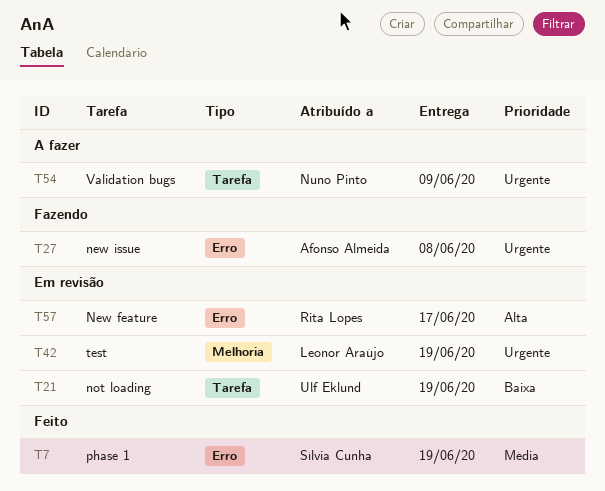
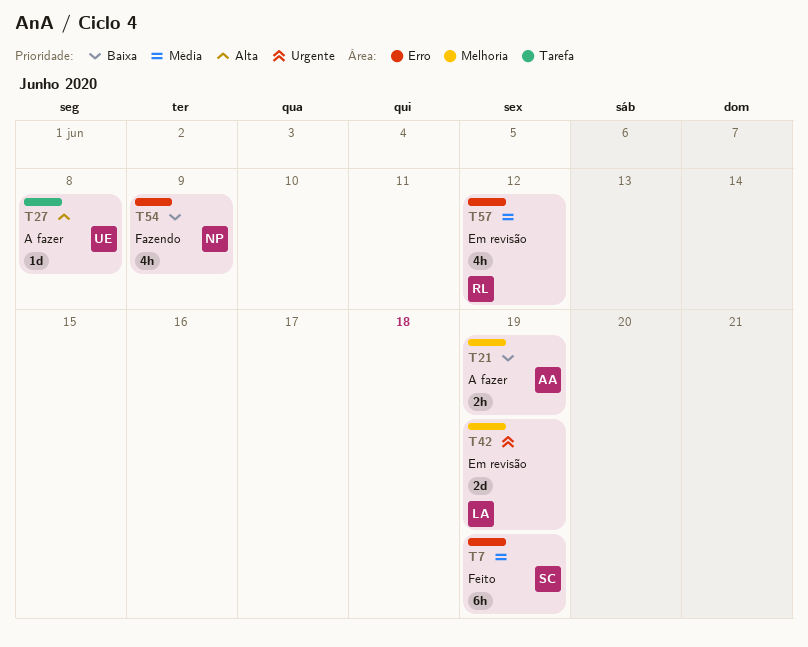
T21, status: Em revisão -> A fazer
T21, owner: Ulf Eklund -> Afonso Almeida
T21, label: Tarefa -> Melhoria
T27, status: Fazendo -> A fazer
T27, owner: Afonso Almeida -> Ulf Eklund
T27, priority: Urgente -> Alta
T27, label: Erro -> Tarefa
T54, status: A fazer -> Fazendo
T54, priority: Urgente -> Baixa
T54, label: Tarefa -> Erro
T57, priority: Alta -> Média
T57, due: Jun 17 -> Jun 12

